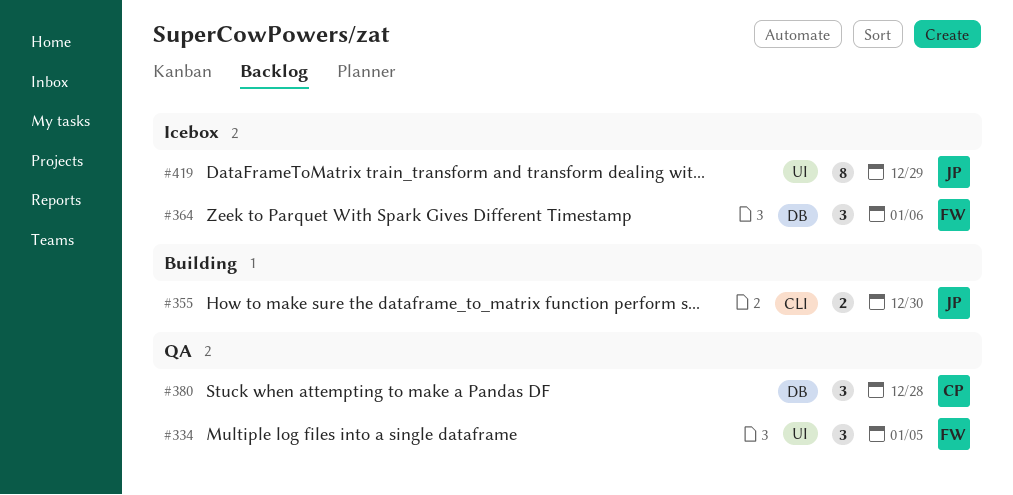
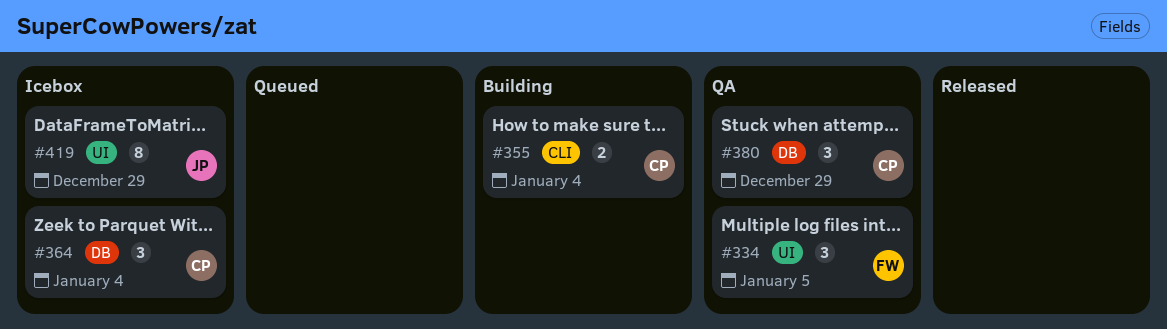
#355, owner: JP -> CP
#355, due: Dec 30 -> Jan 4
#364, owner: FW -> CP
#364, due: Jan 6 -> Jan 4
#380, due: Dec 28 -> Dec 29

